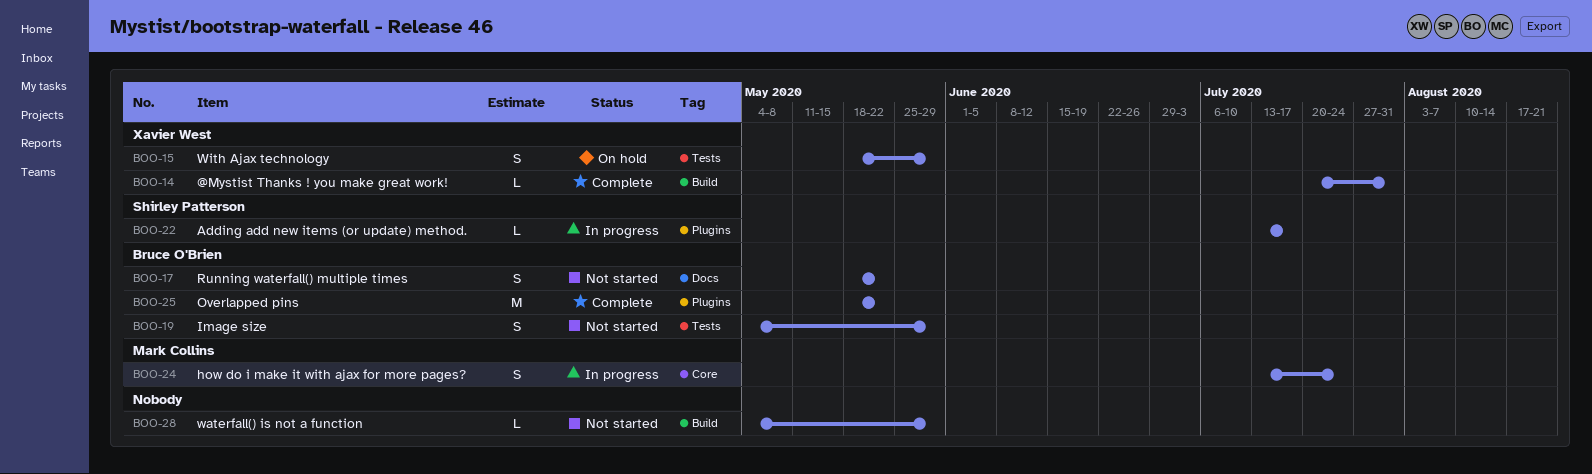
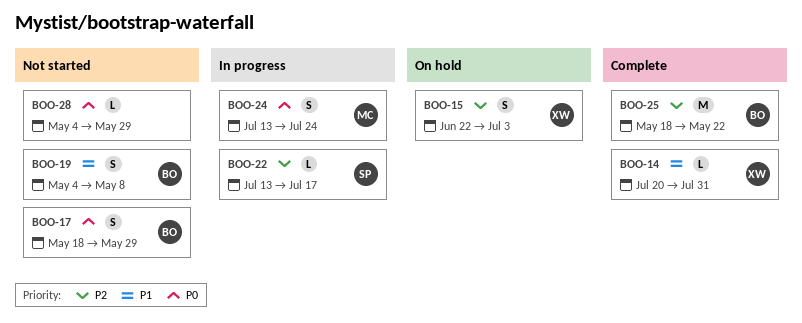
BOO-15, start: May 18 -> Jun 22
BOO-15, due: May 29 -> Jul 3
BOO-17, due: May 22 -> May 29
BOO-19, due: May 29 -> May 8

